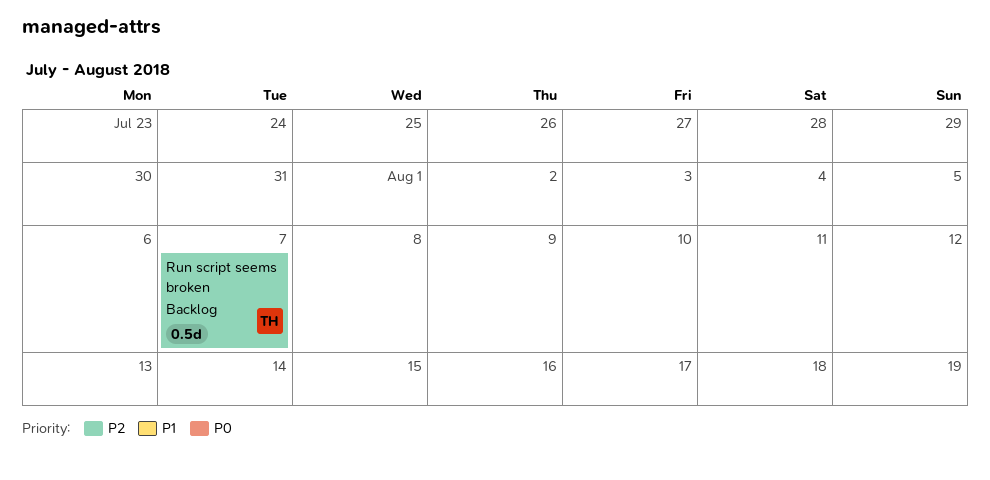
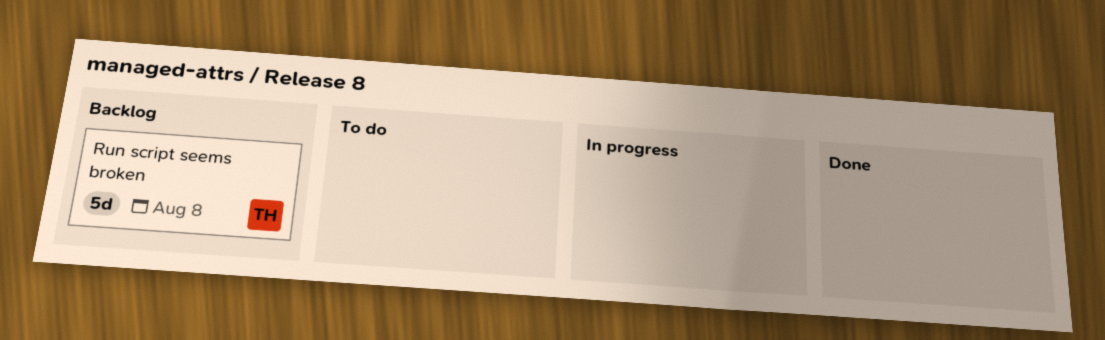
Run script seems broken, estimate: 0.5d -> 5d
Run script seems broken, due: Aug 7 -> Aug 8

